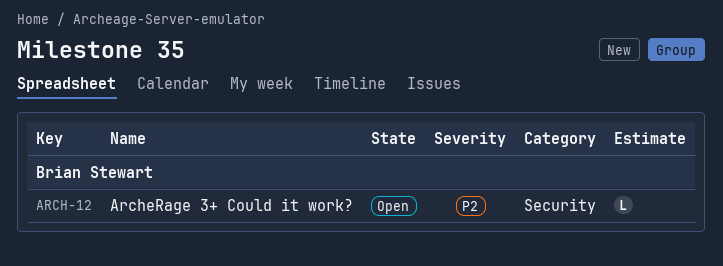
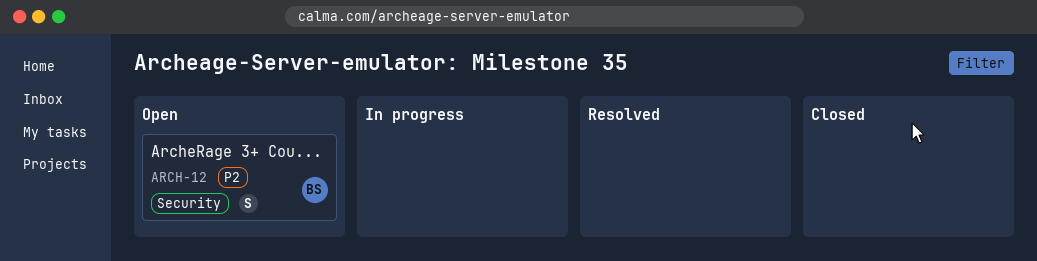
ARCH-12, estimate: L -> S

